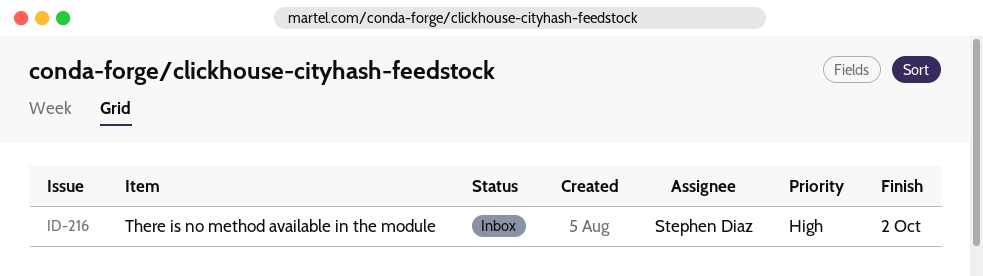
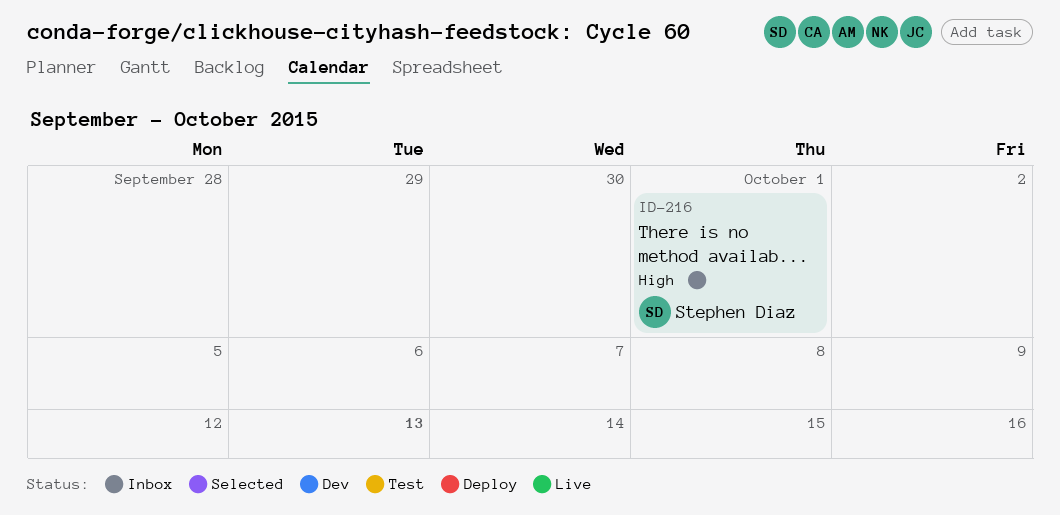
ID-216, due: Oct 2 -> Oct 1

